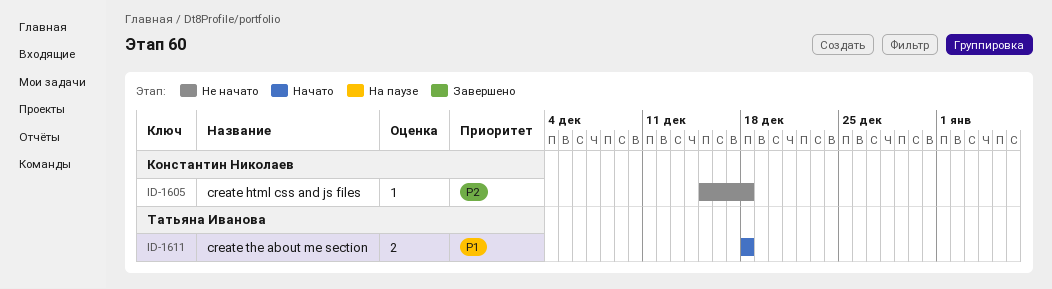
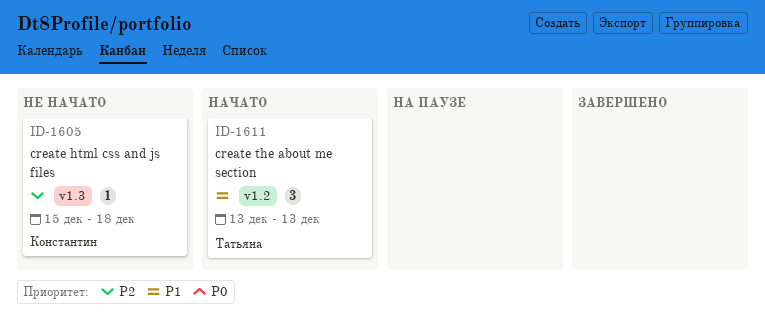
ID-1611, estimate: 2 -> 3
ID-1611, start: Dec 18 -> Dec 13
ID-1611, due: Dec 18 -> Dec 13

